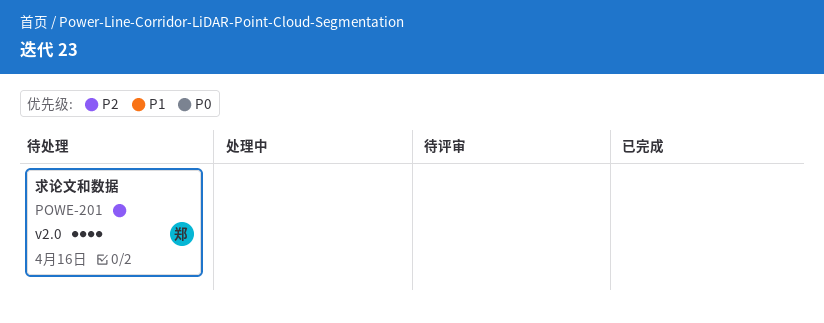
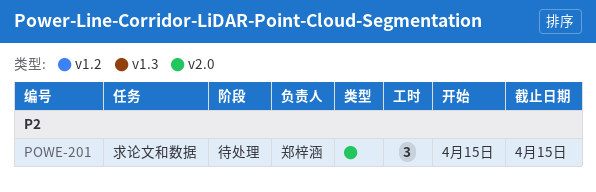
POWE-201, estimate: 4 -> 3
POWE-201, due: Apr 16 -> Apr 15

